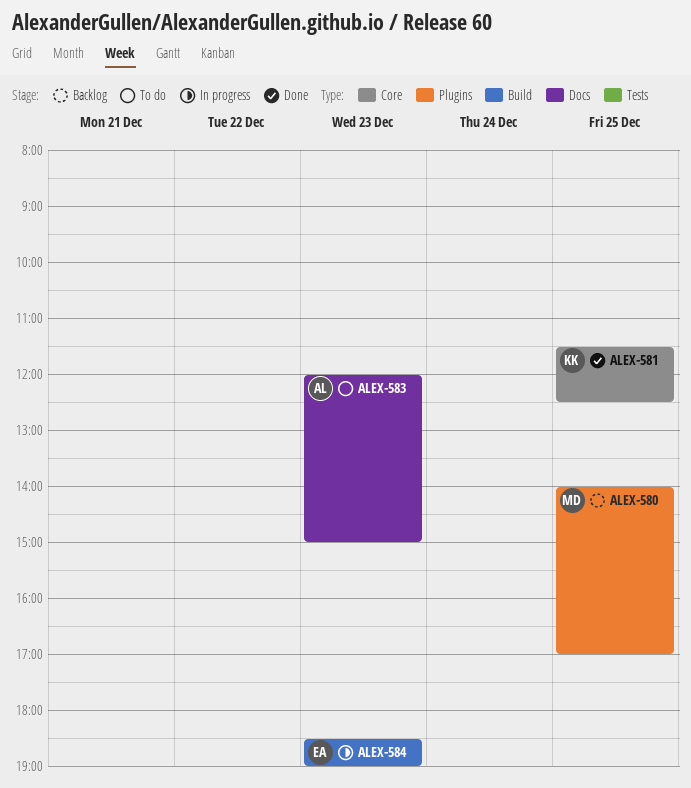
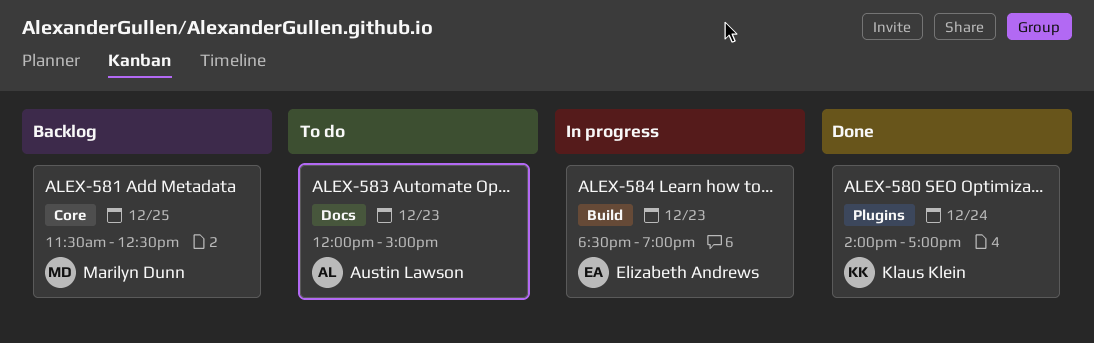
ALEX-580, status: Backlog -> Done
ALEX-580, owner: Marilyn Dunn -> Klaus Klein
ALEX-580, day: Dec 25 -> Dec 24
ALEX-581, status: Done -> Backlog
ALEX-581, owner: Klaus Klein -> Marilyn Dunn

